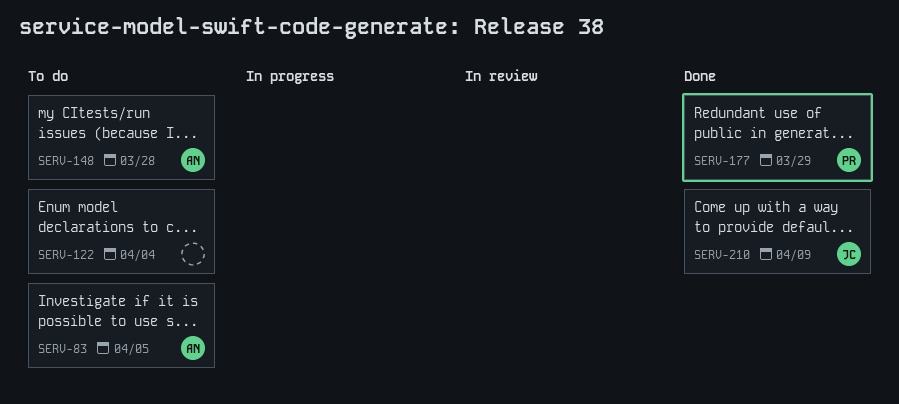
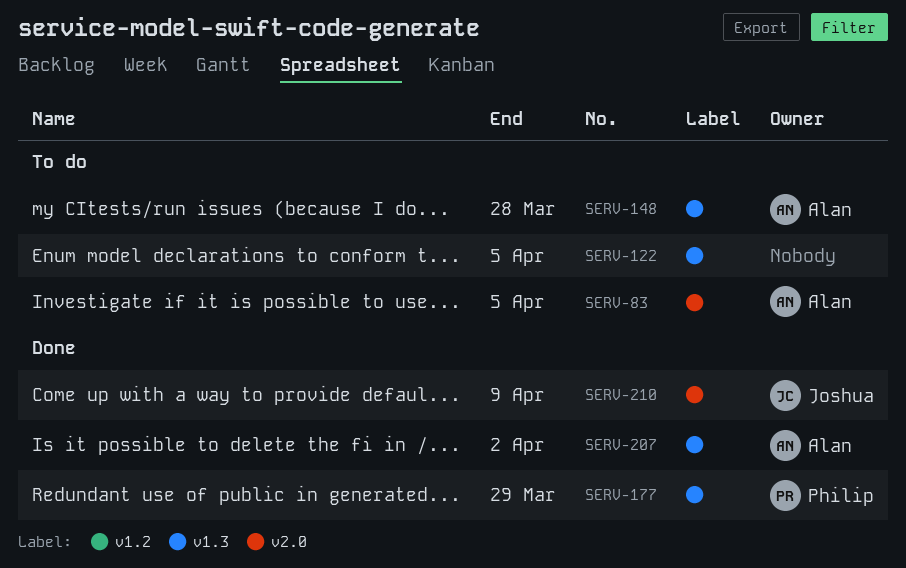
SERV-122, due: Apr 4 -> Apr 5
SERV-207: none -> present

